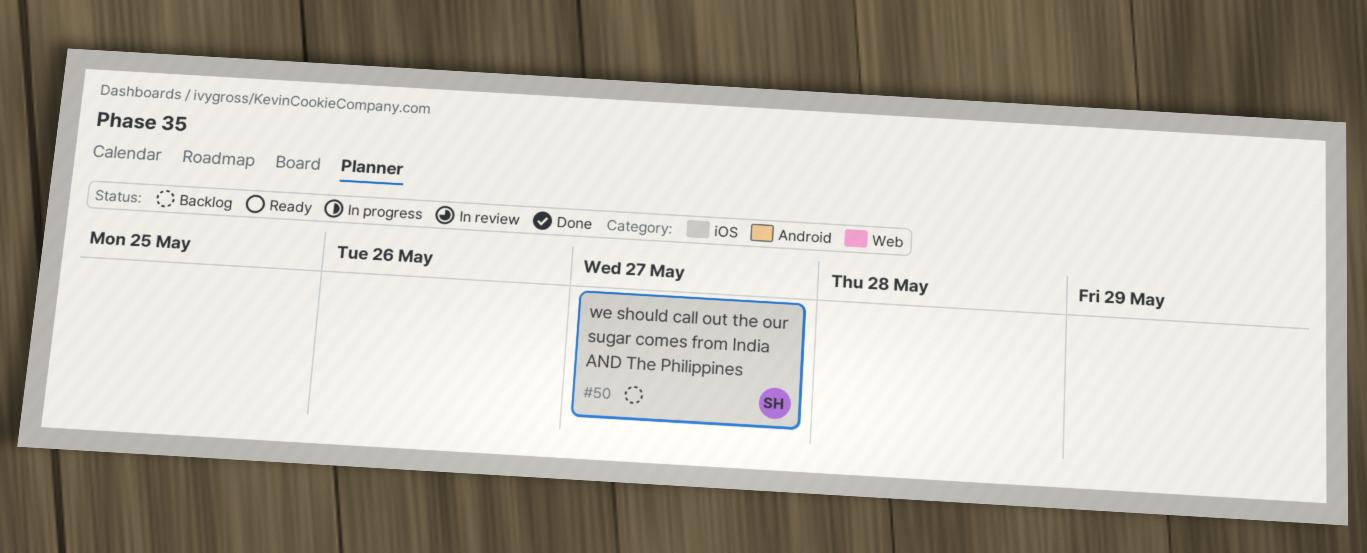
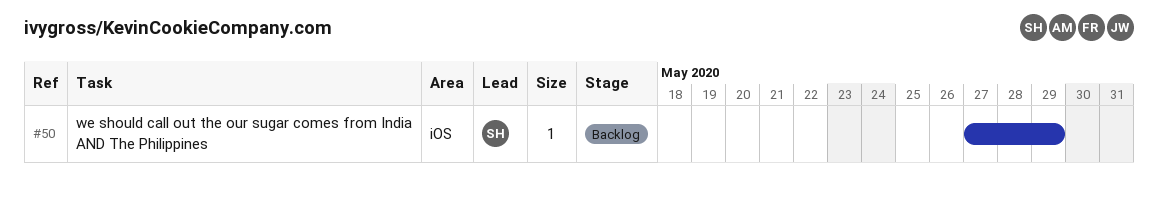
#50, due: May 27 -> May 29

